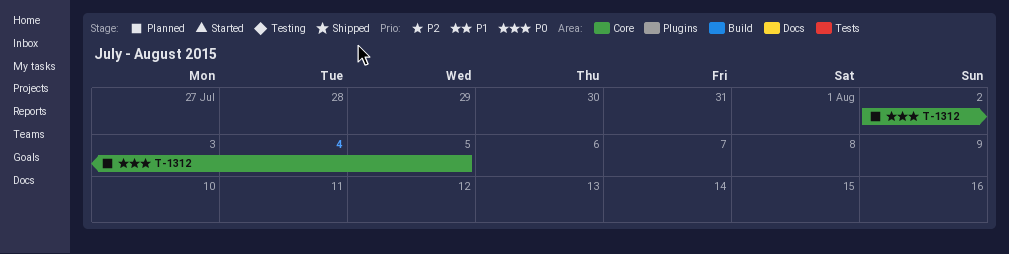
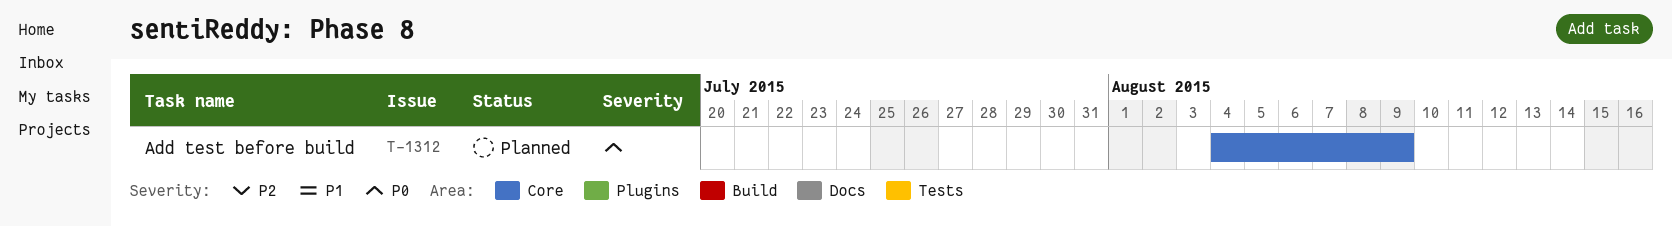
T-1312, start: Aug 2 -> Aug 4
T-1312, due: Aug 5 -> Aug 9

